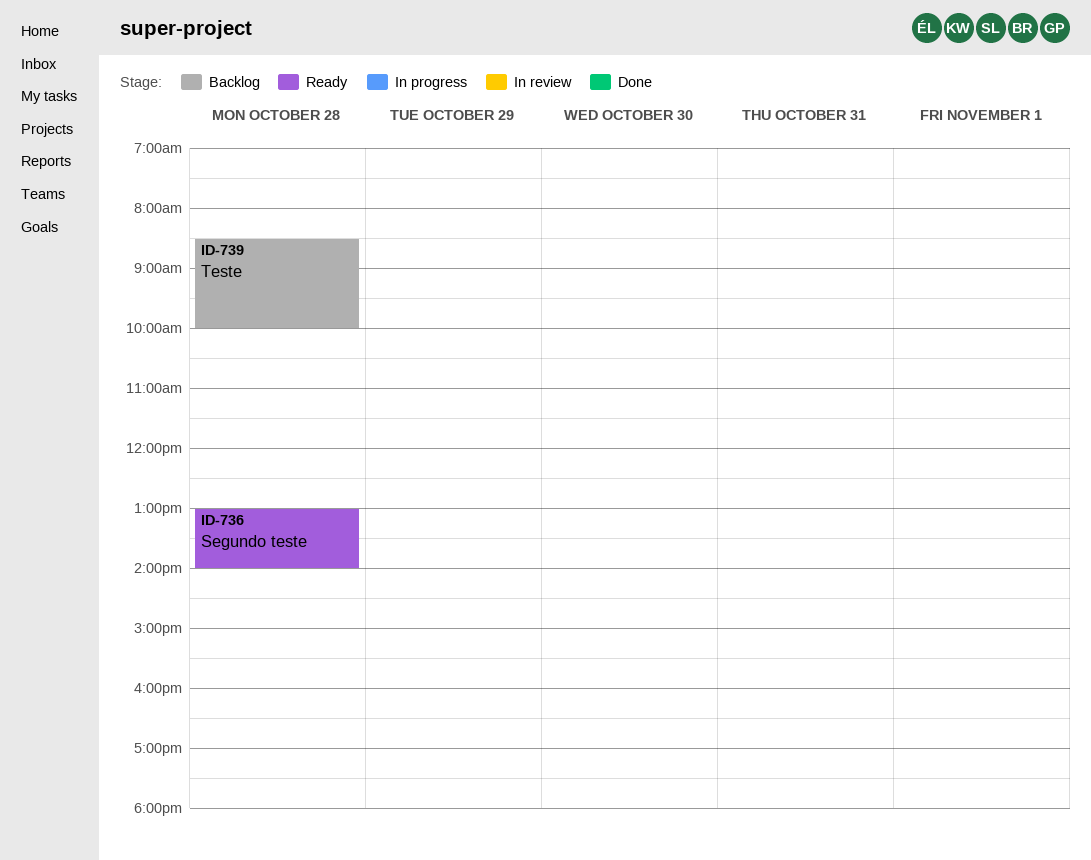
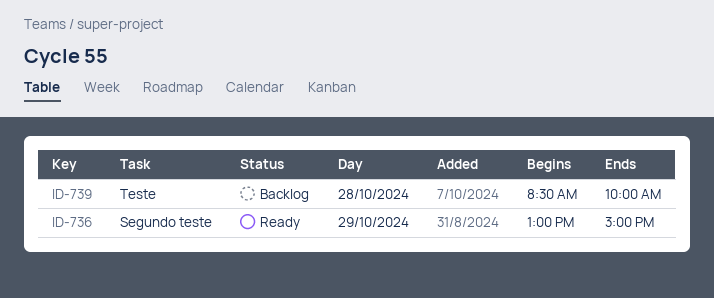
ID-736, day: Oct 28 -> Oct 29
ID-736, ends: 14:00 -> 15:00

